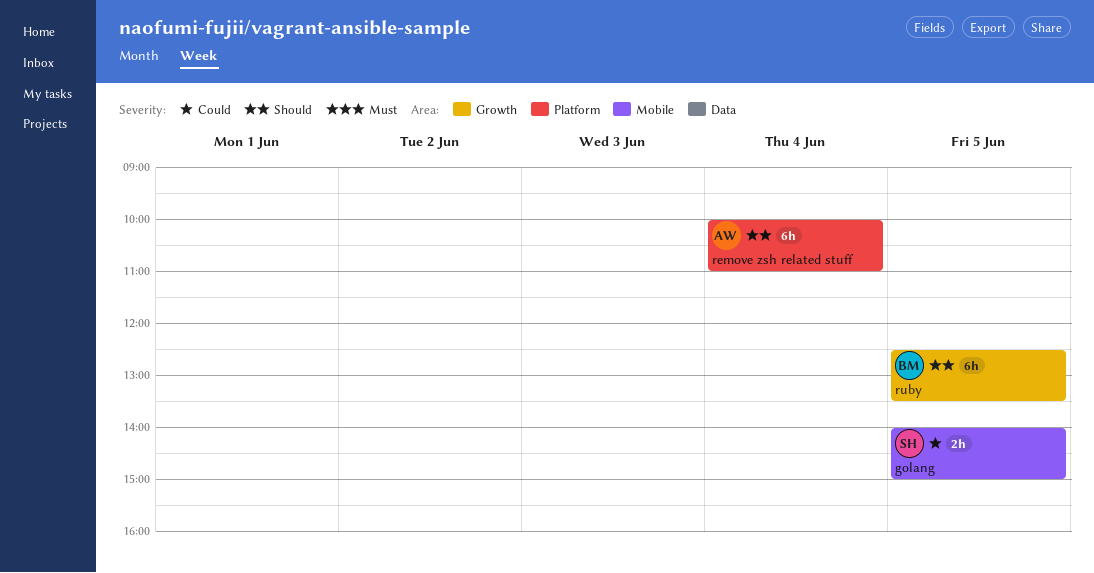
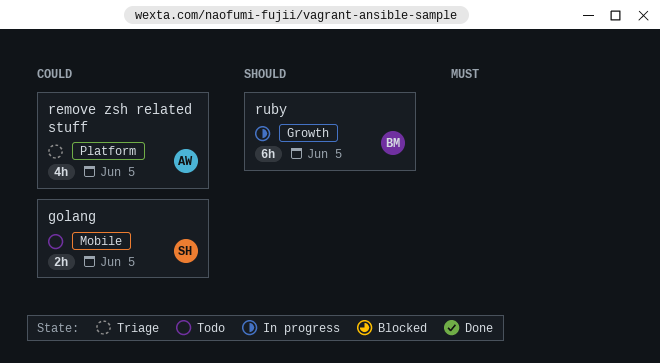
remove zsh related stuff, priority: Should -> Could
remove zsh related stuff, estimate: 6h -> 4h
remove zsh related stuff, day: Jun 4 -> Jun 5

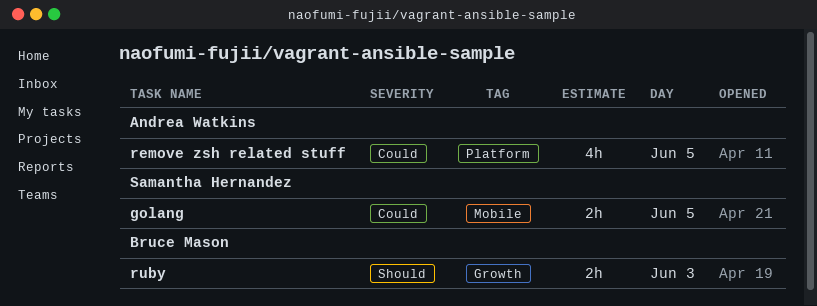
ruby, estimate: 6h -> 2h
ruby, day: Jun 5 -> Jun 3

